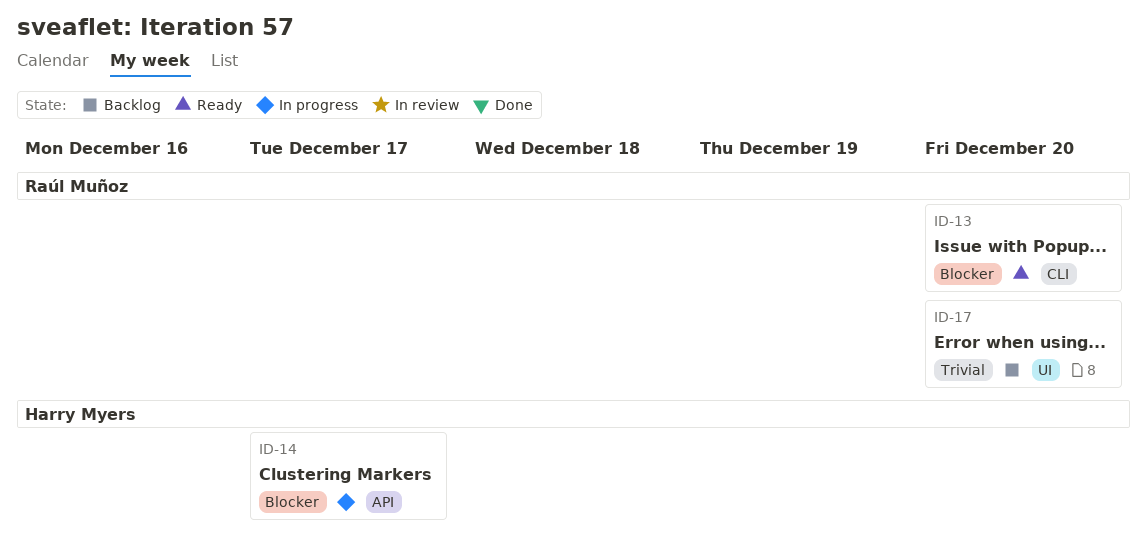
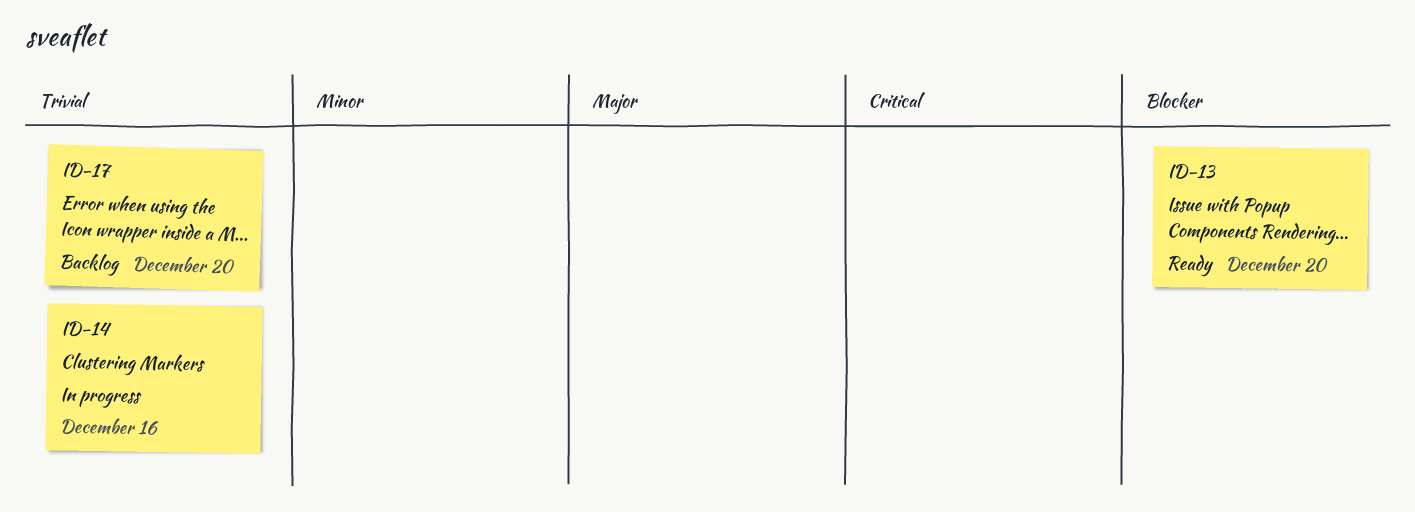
ID-14, priority: Blocker -> Trivial
ID-14, due: Dec 17 -> Dec 16

